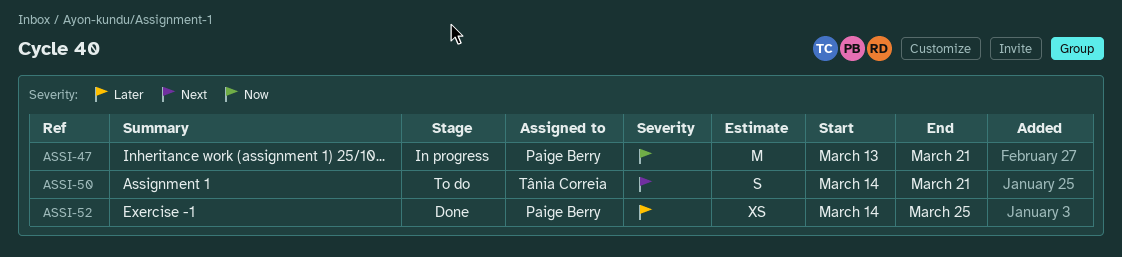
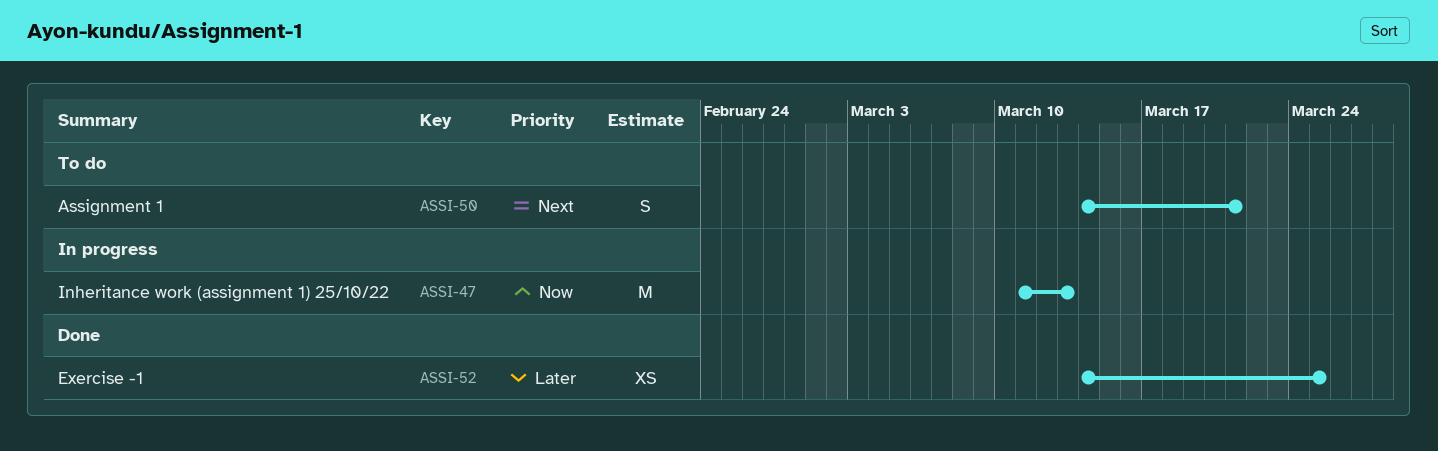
ASSI-47, start: Mar 13 -> Mar 11
ASSI-47, due: Mar 21 -> Mar 13

